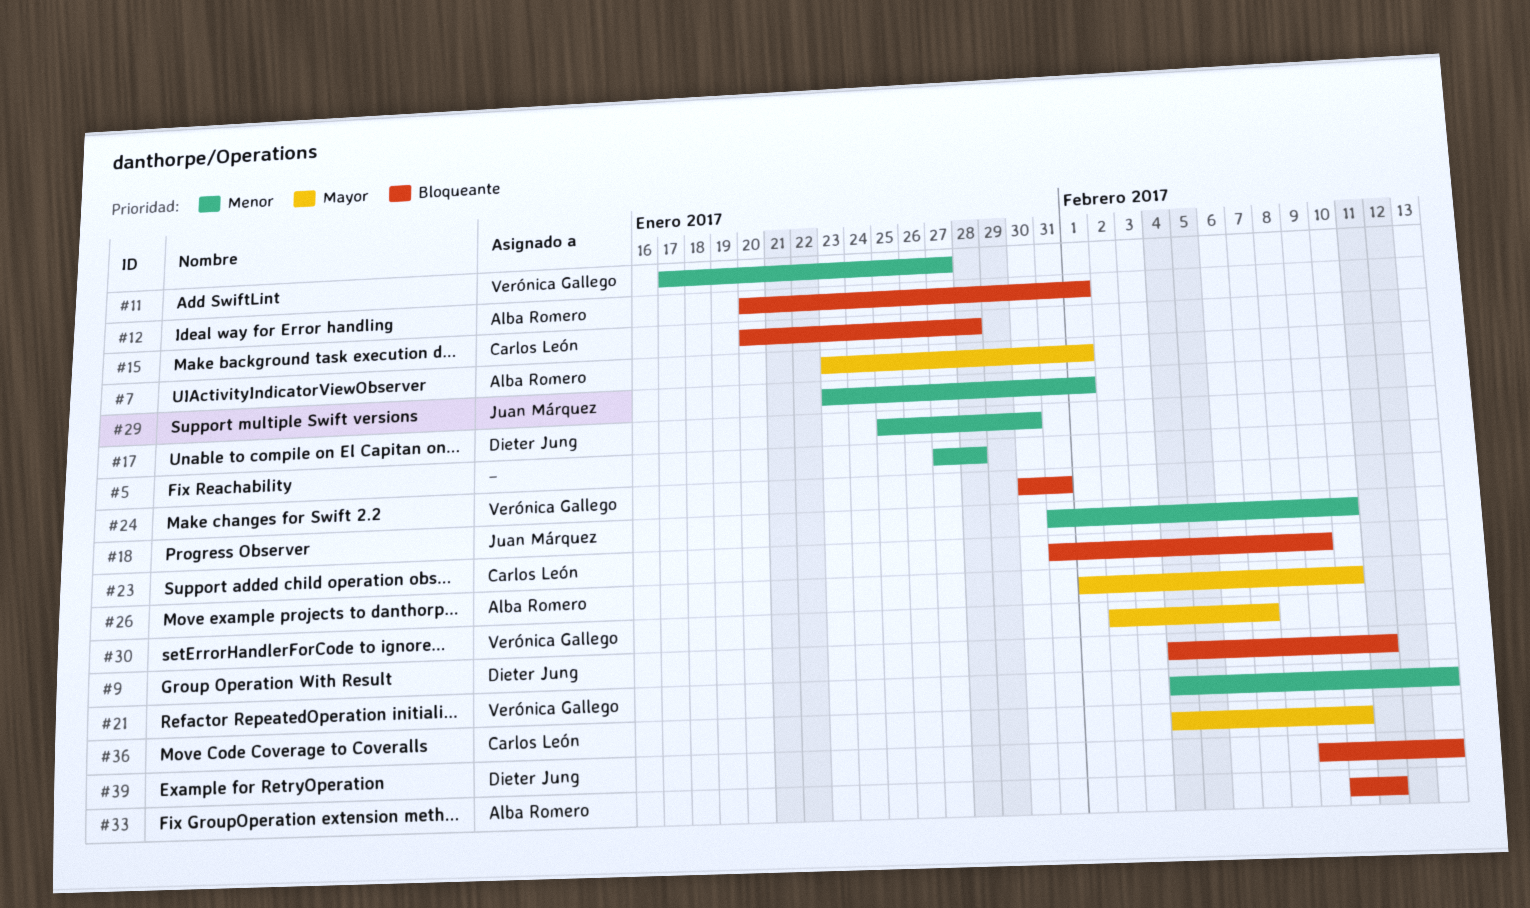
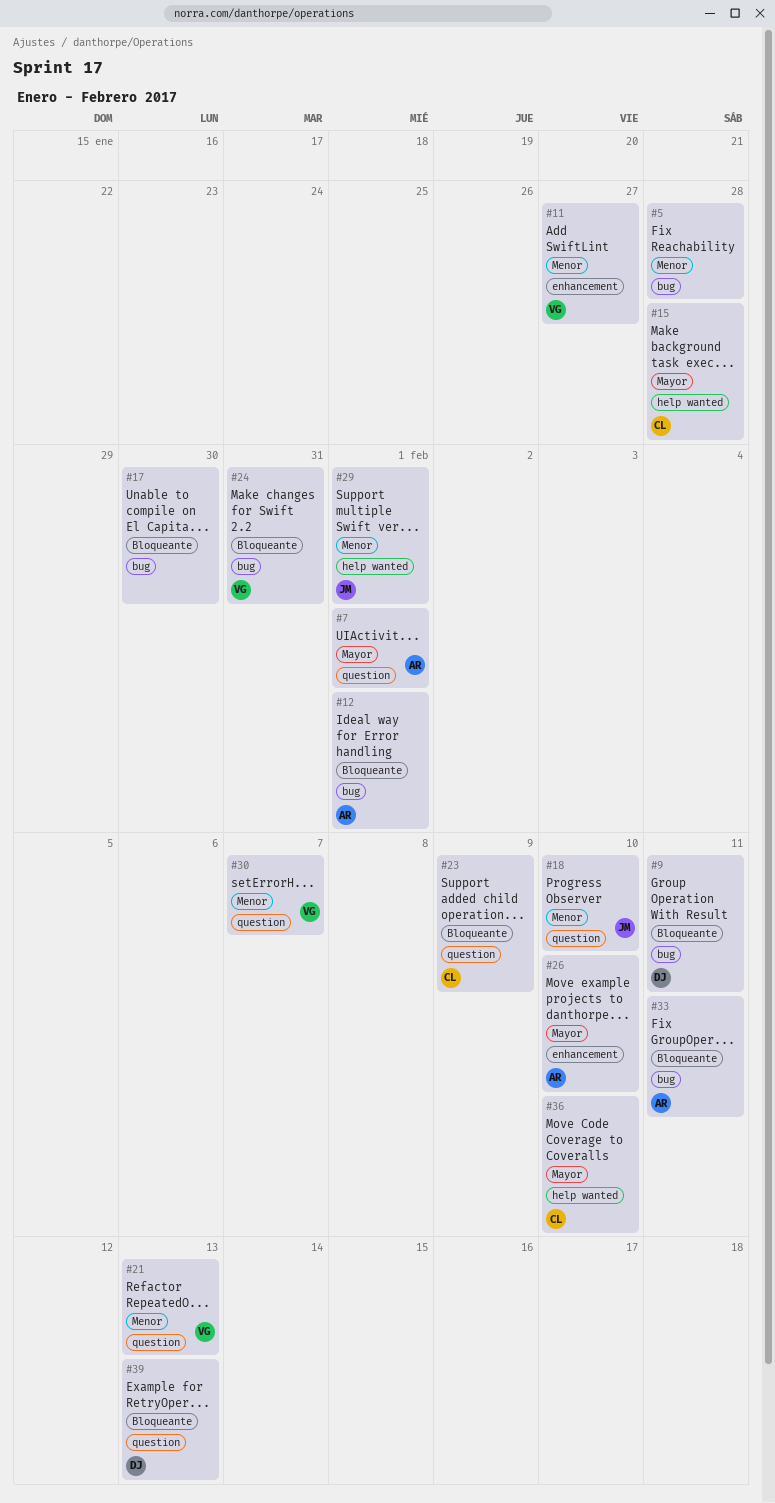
#15, priority: Bloqueante -> Mayor
#17, owner: Dieter Jung -> none
#17, priority: Menor -> Bloqueante
#30, priority: Mayor -> Menor

